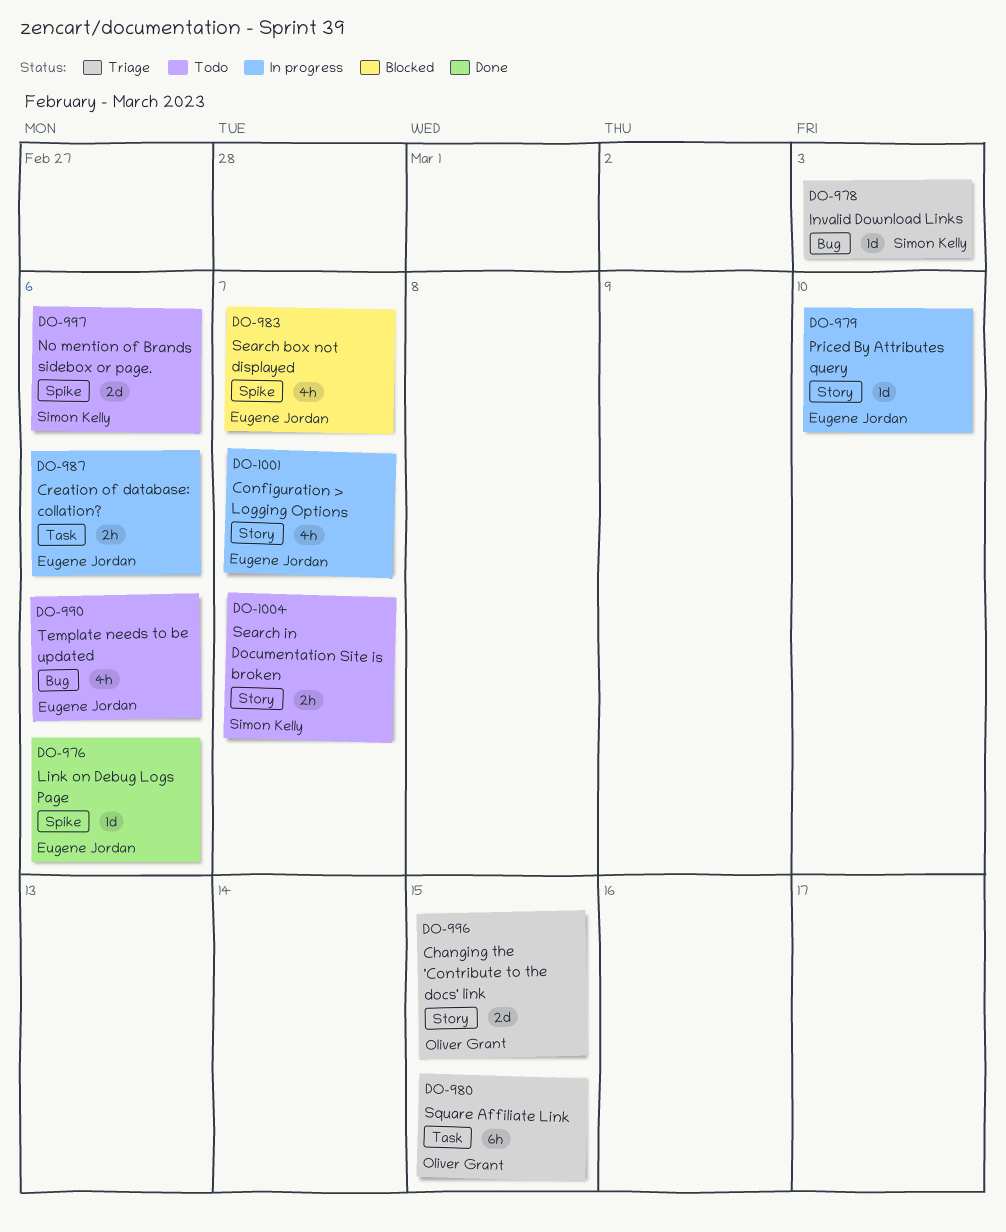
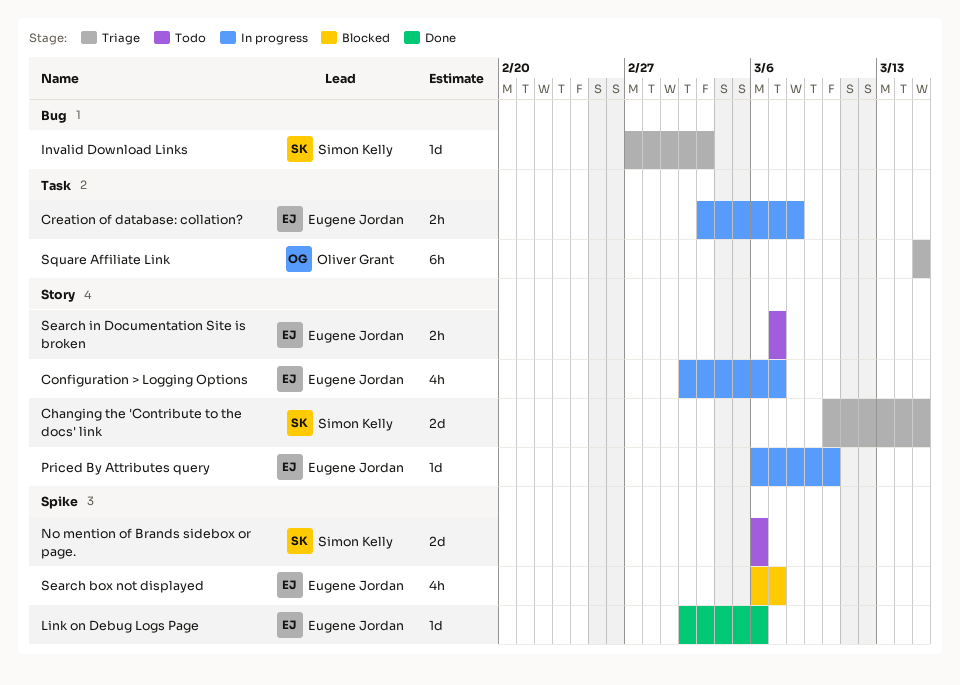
Changing the 'Contribute to the docs' link, owner: Oliver Grant -> Simon Kelly
Creation of database: collation?, due: Mar 6 -> Mar 8
Search in Documentation Site is broken, owner: Simon Kelly -> Eugene Jordan
Template needs to be updated: present -> none

